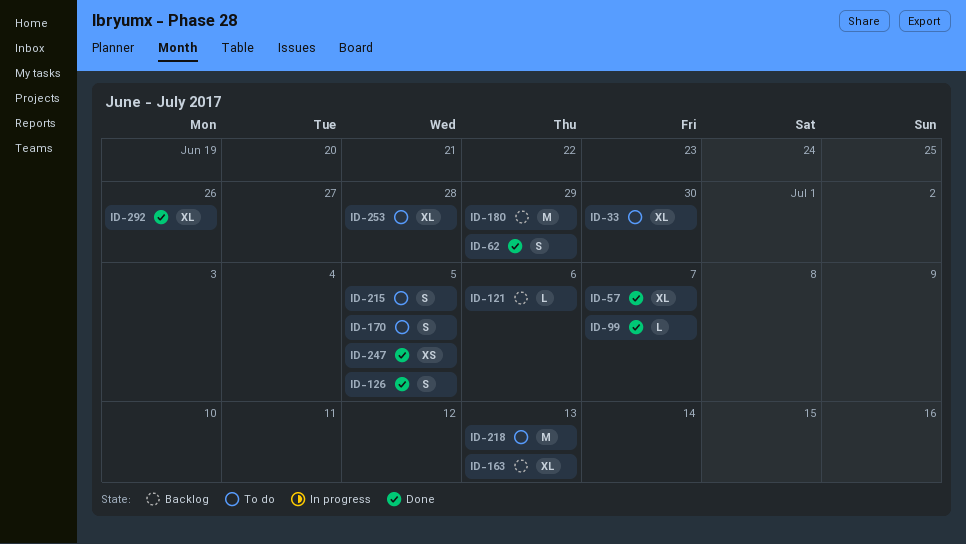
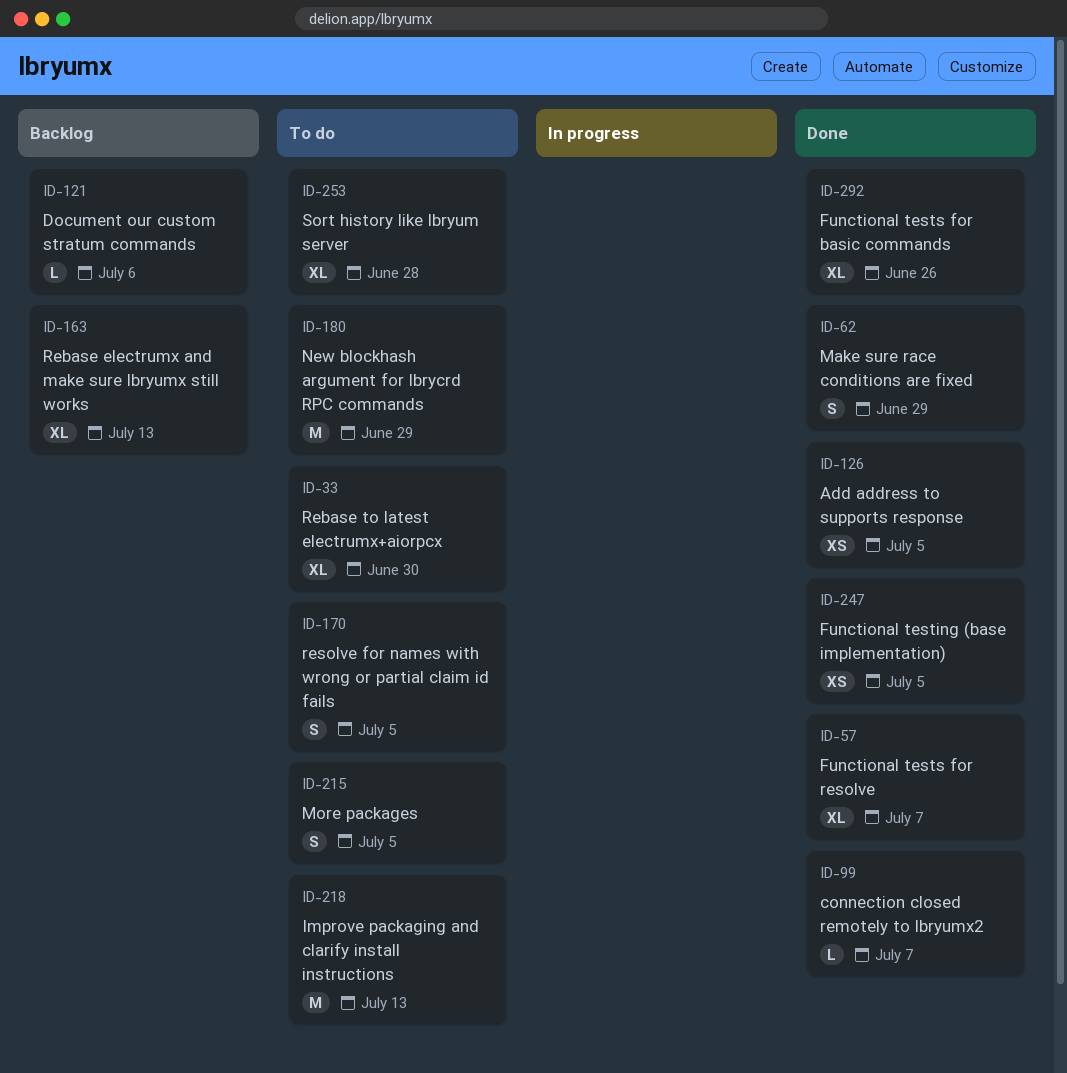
ID-126, estimate: S -> XS
ID-180, status: Backlog -> To do

